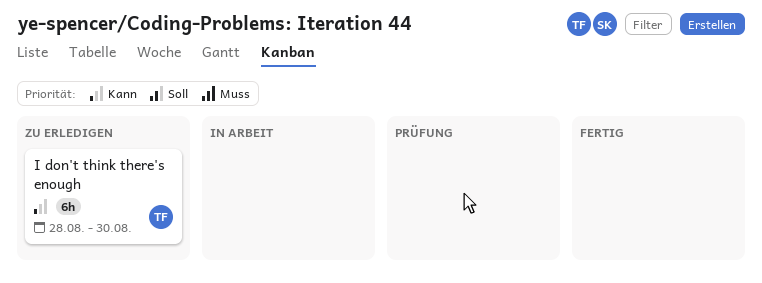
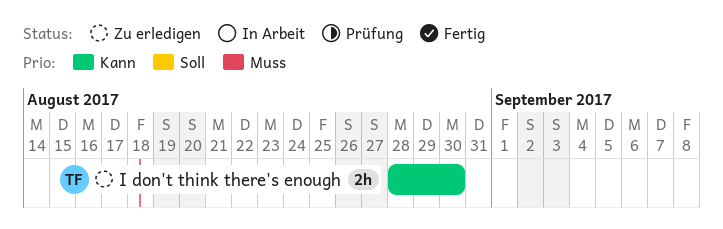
I don't think there's enough, estimate: 6h -> 2h

